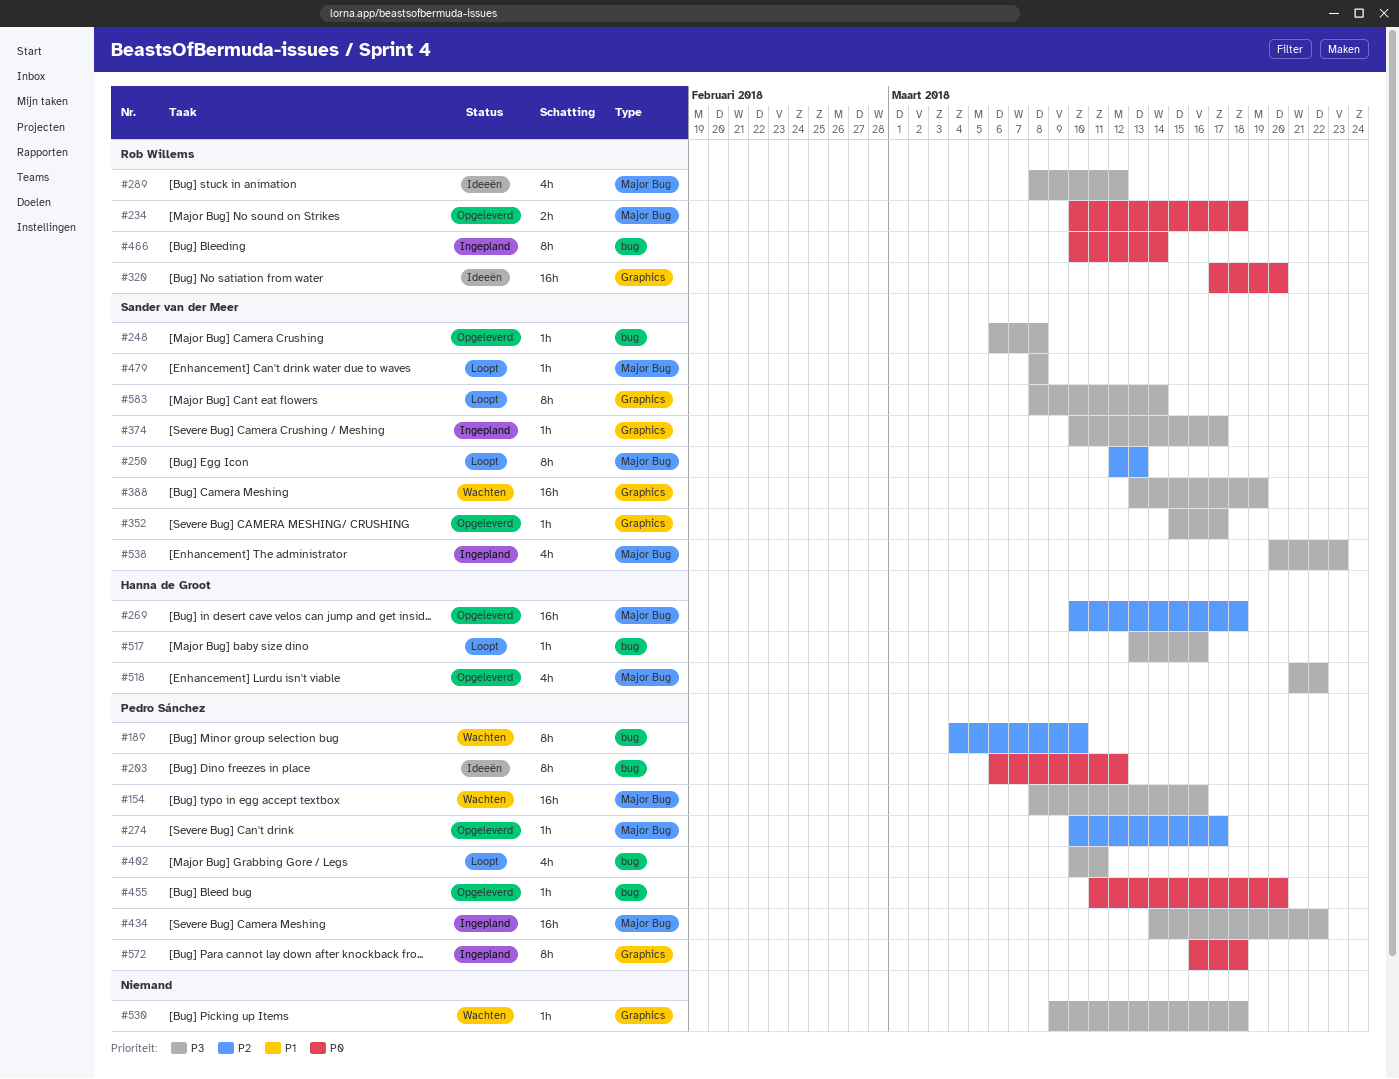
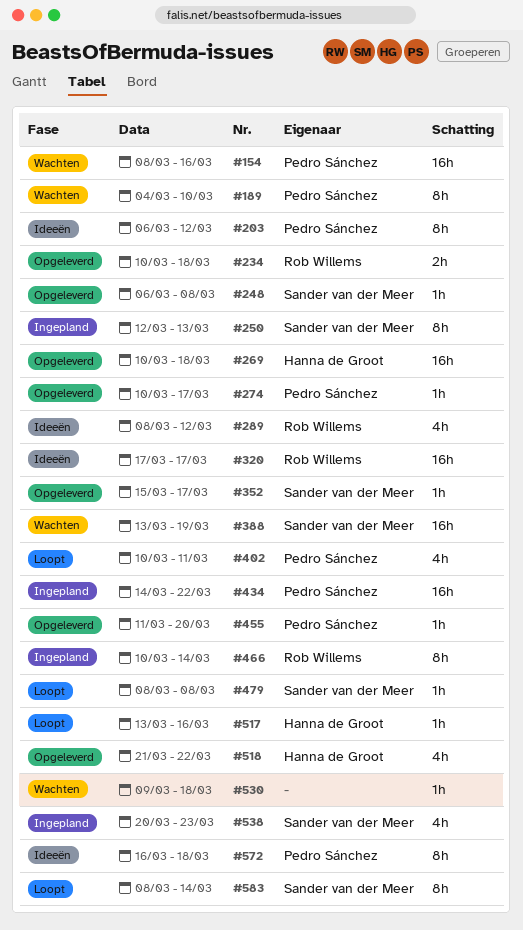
#250, status: Loopt -> Ingepland
#320, due: Mar 20 -> Mar 17
#374: present -> none
#572, status: Ingepland -> Ideeën

